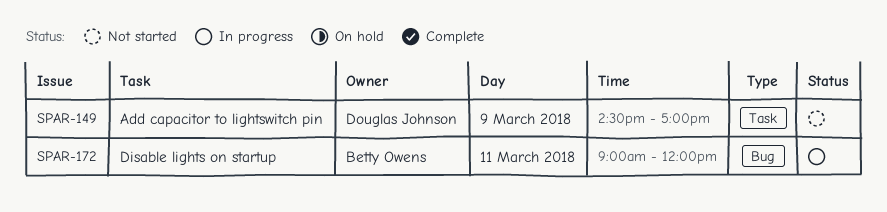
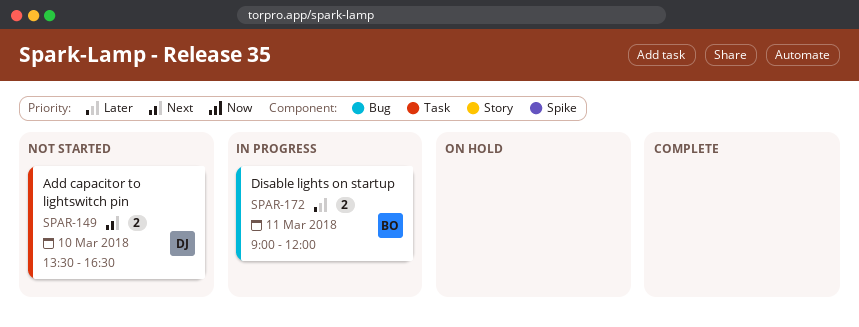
SPAR-149, day: Mar 9 -> Mar 10
SPAR-149, begins: 14:30 -> 13:30
SPAR-149, ends: 17:00 -> 16:30

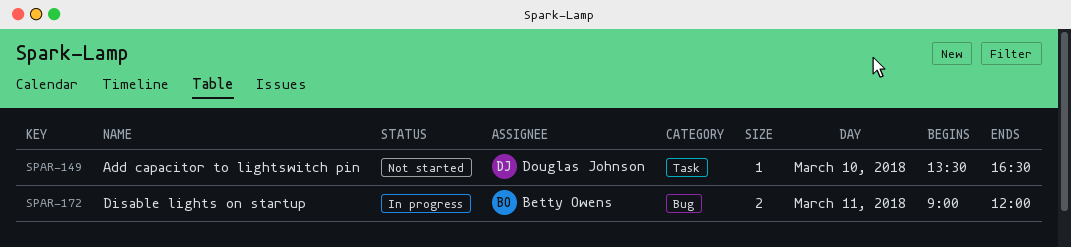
SPAR-149, estimate: 2 -> 1

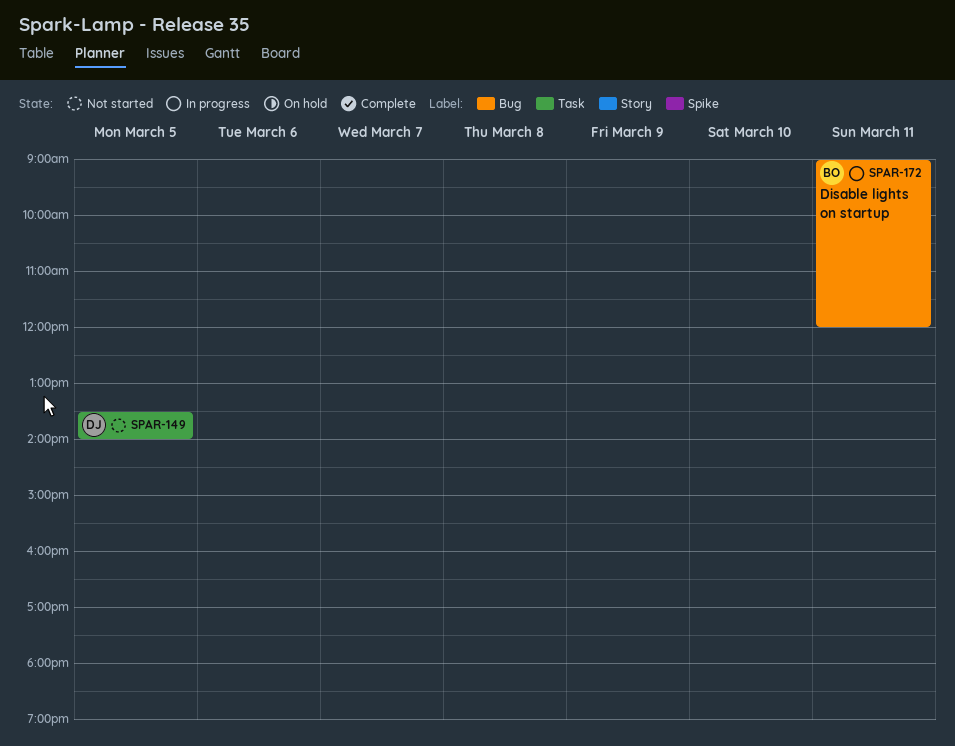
SPAR-149, day: Mar 10 -> Mar 5
SPAR-149, ends: 16:30 -> 14:00

